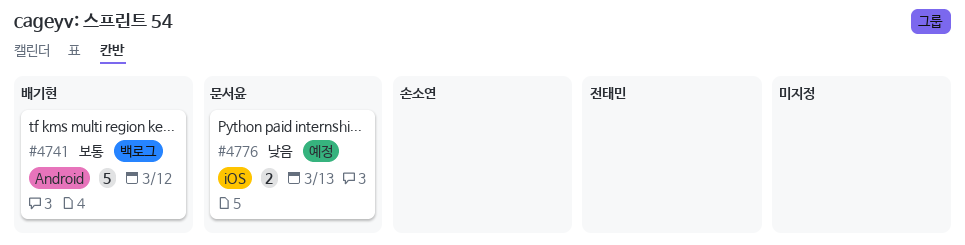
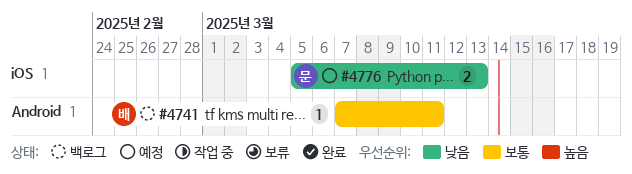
#4741, estimate: 5 -> 1
#4741, due: Mar 12 -> Mar 11

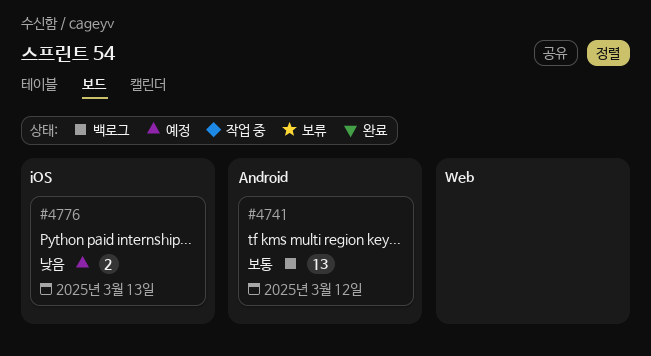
#4741, estimate: 1 -> 13
#4741, due: Mar 11 -> Mar 12

